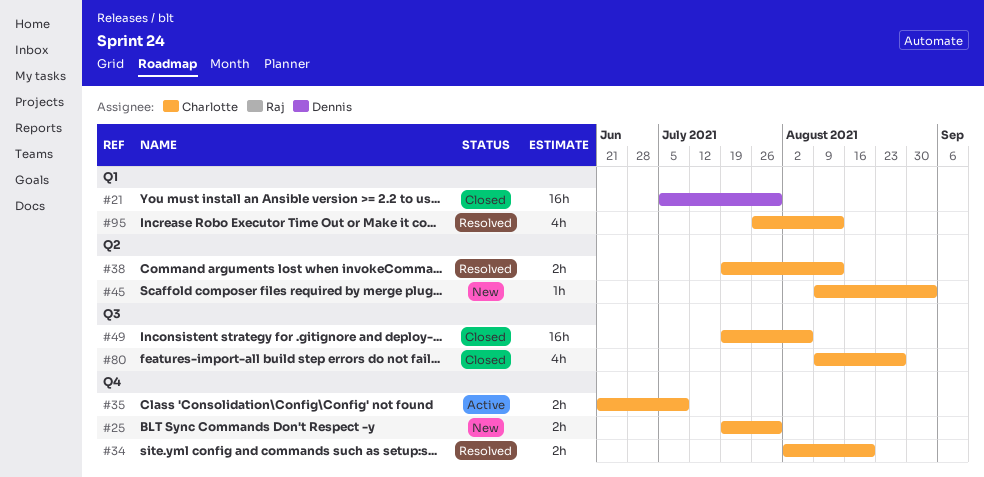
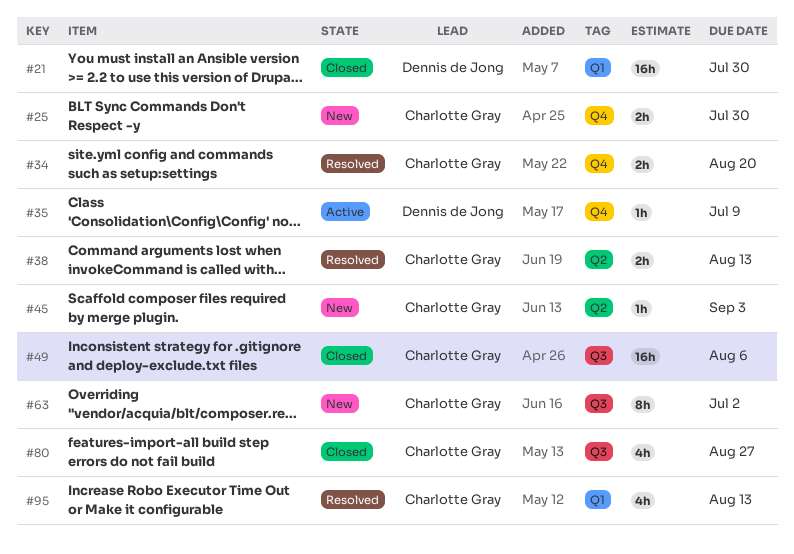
#35, owner: Charlotte Gray -> Dennis de Jong
#35, estimate: 2h -> 1h
#63: none -> present

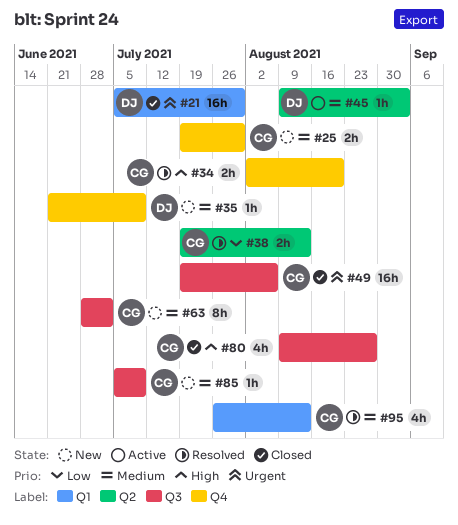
#35, status: Active -> New
#45, status: New -> Active
#45, owner: Charlotte Gray -> Dennis de Jong
#85: none -> present

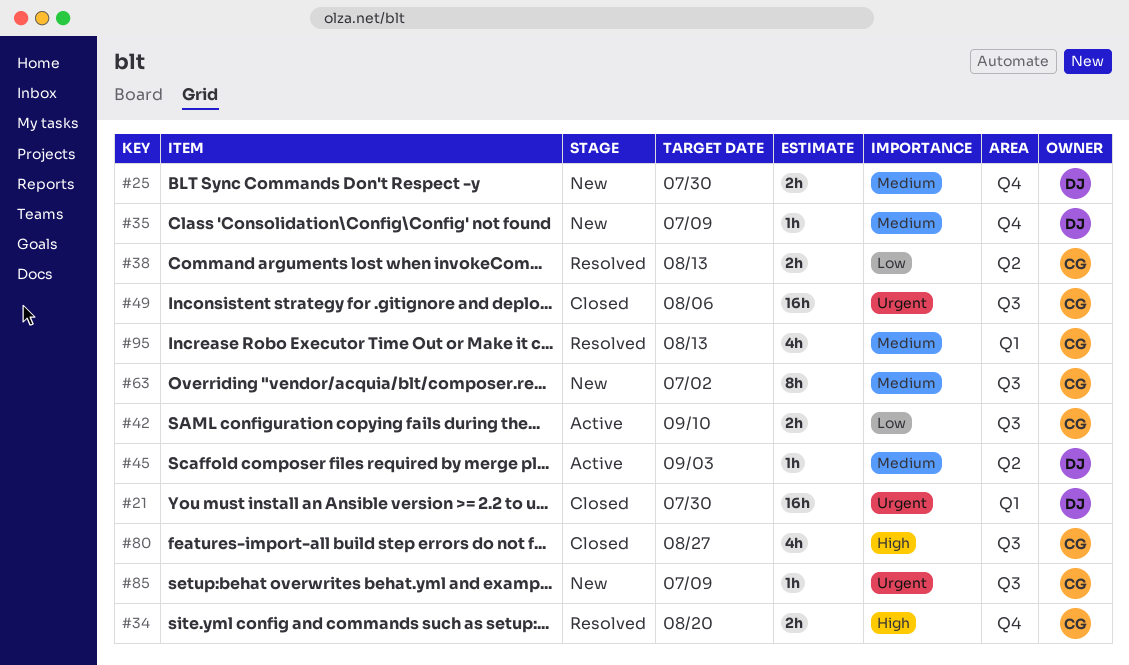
#25, owner: CG -> DJ
#42: none -> present
#85, priority: Medium -> Urgent

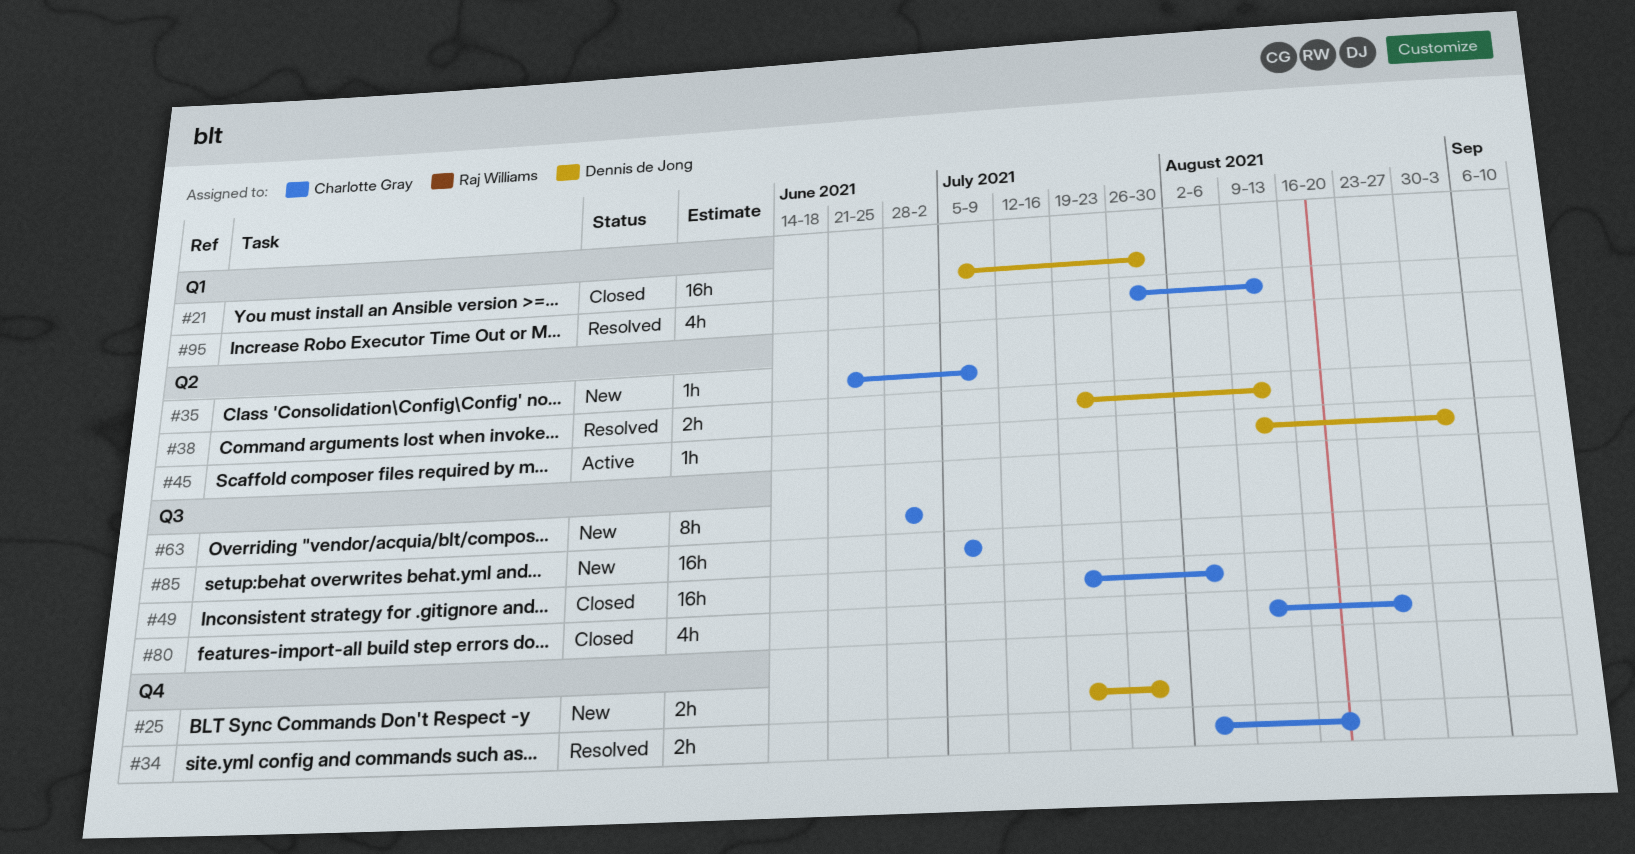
#35, owner: Dennis de Jong -> Charlotte Gray
#35, label: Q4 -> Q2
#38, owner: Charlotte Gray -> Dennis de Jong
#42: present -> none
#85, estimate: 1h -> 16h

